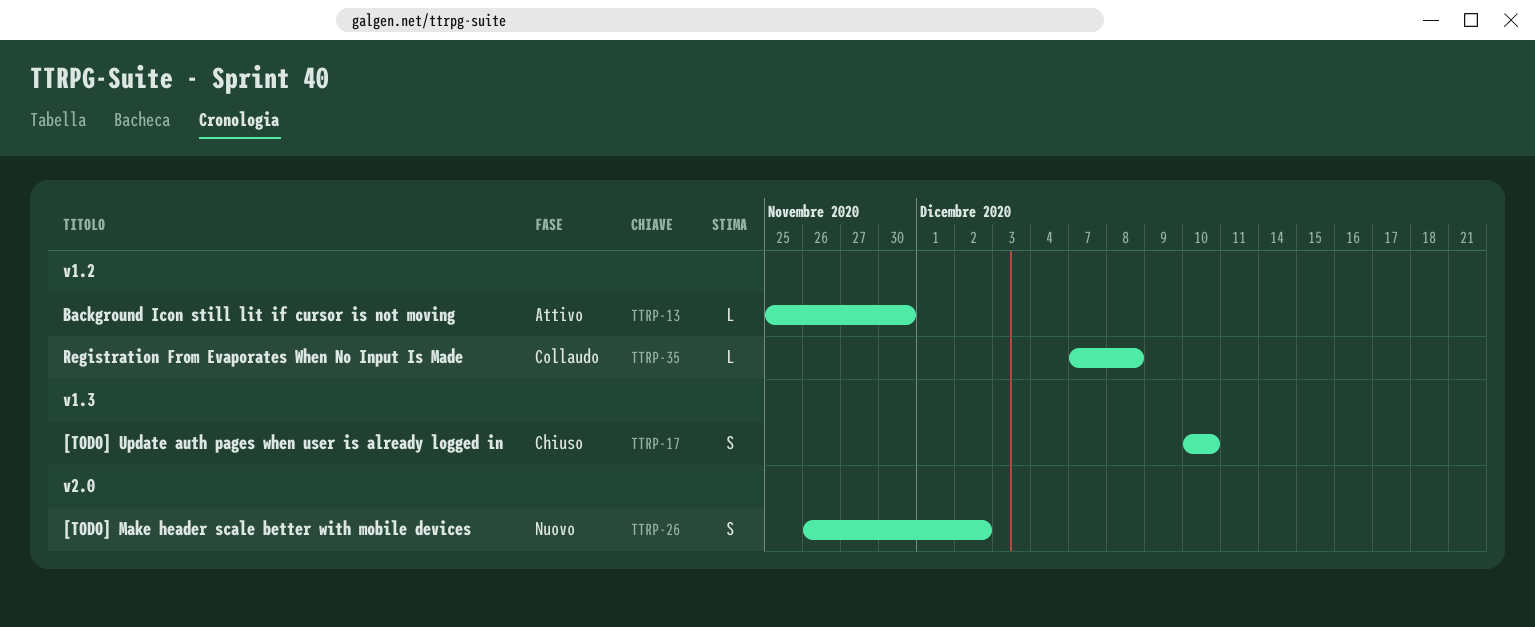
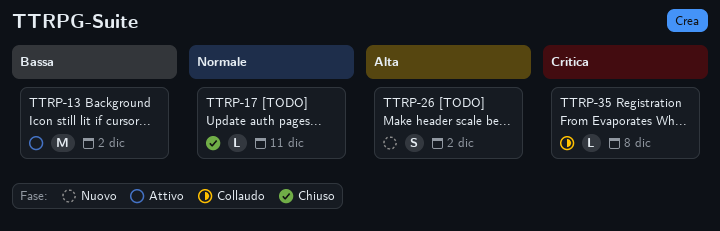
TTRP-13, estimate: L -> M
TTRP-13, due: Nov 30 -> Dec 2
TTRP-17, estimate: S -> L
TTRP-17, due: Dec 10 -> Dec 11

